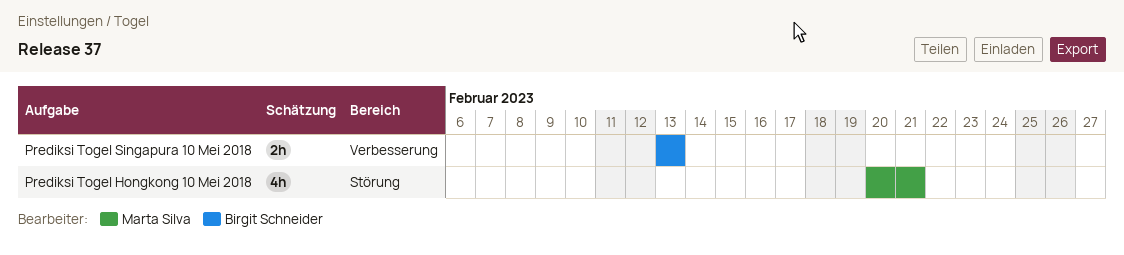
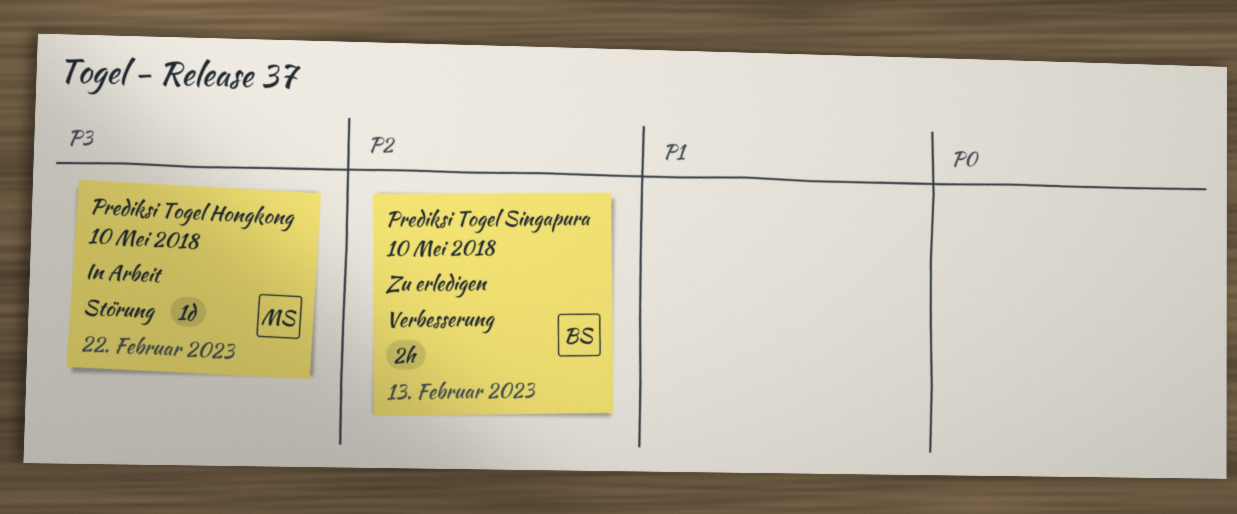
Prediksi Togel Hongkong 10 Mei 2018, estimate: 4h -> 1d
Prediksi Togel Hongkong 10 Mei 2018, due: Feb 21 -> Feb 22

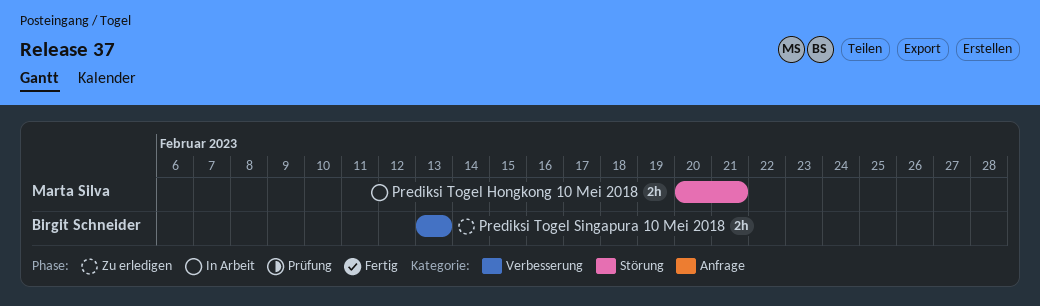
Prediksi Togel Hongkong 10 Mei 2018, estimate: 1d -> 2h
Prediksi Togel Hongkong 10 Mei 2018, due: Feb 22 -> Feb 21

